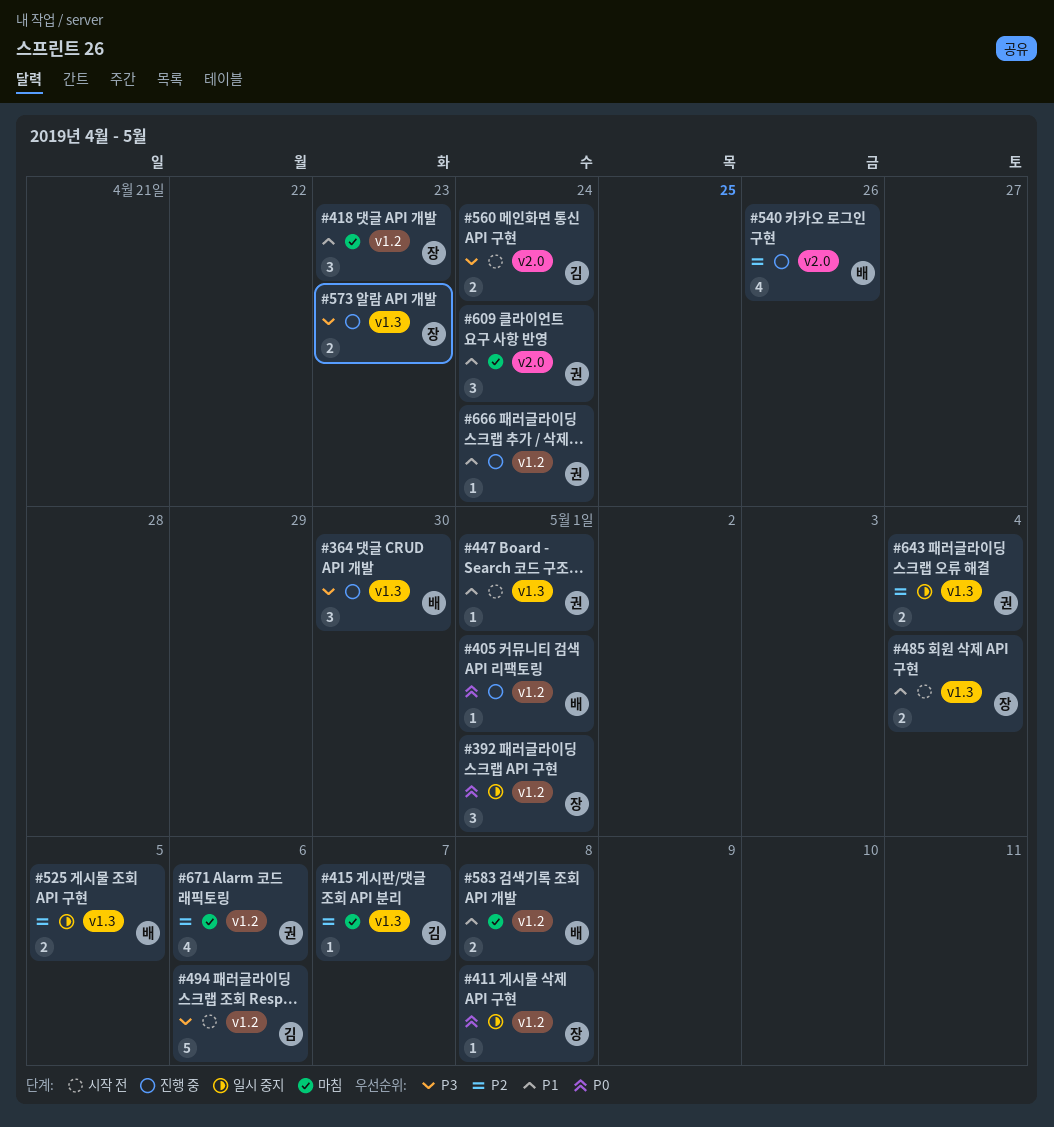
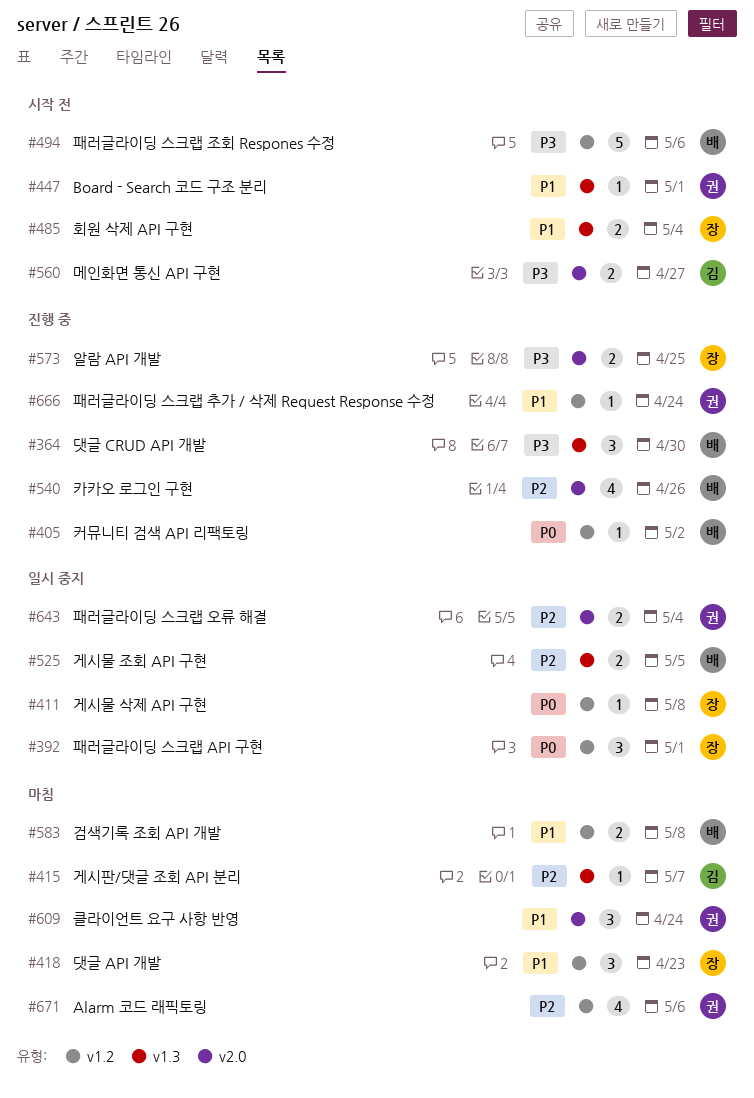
#405, due: May 1 -> May 2
#494, owner: 김 -> 배
#560, due: Apr 24 -> Apr 27
#573, label: v1.3 -> v2.0
#573, due: Apr 23 -> Apr 25
#643, label: v1.3 -> v2.0

